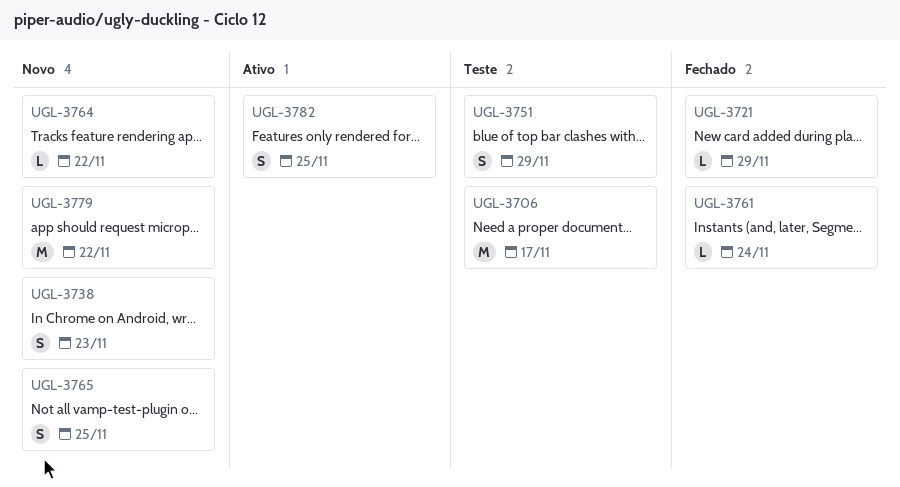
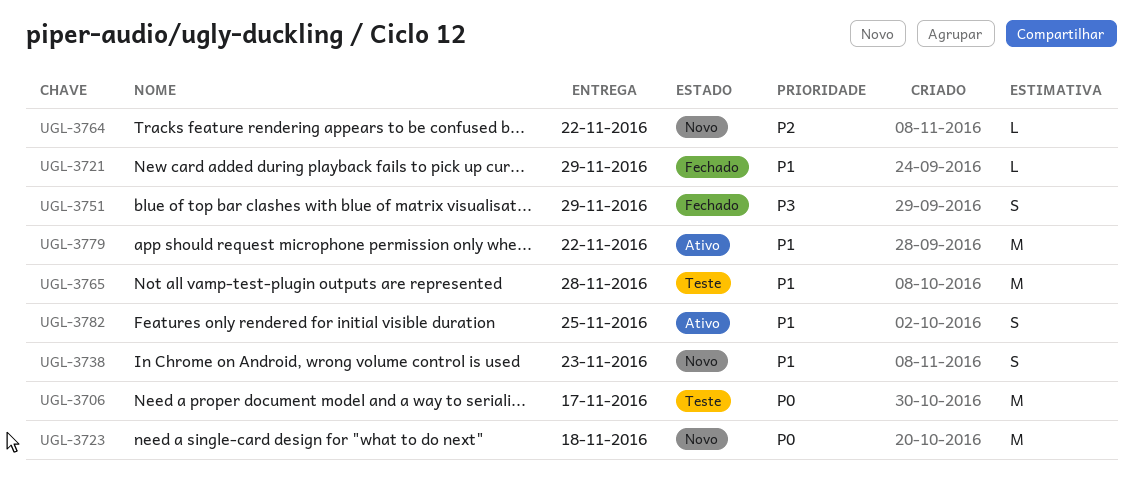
UGL-3723: none -> present
UGL-3751, status: Teste -> Fechado
UGL-3761: present -> none
UGL-3765, status: Novo -> Teste
UGL-3765, estimate: S -> M
UGL-3765, due: Nov 25 -> Nov 28
UGL-3779, status: Novo -> Ativo

